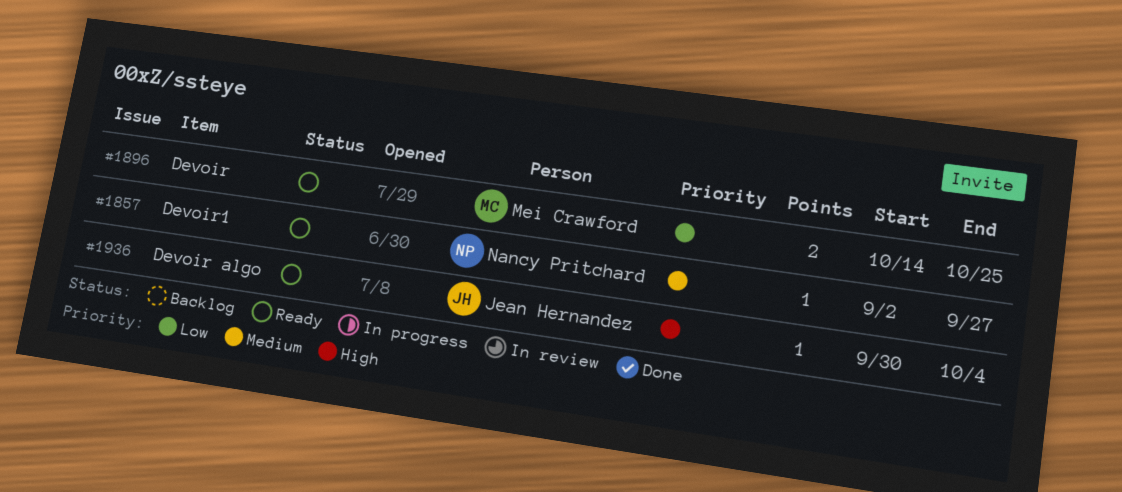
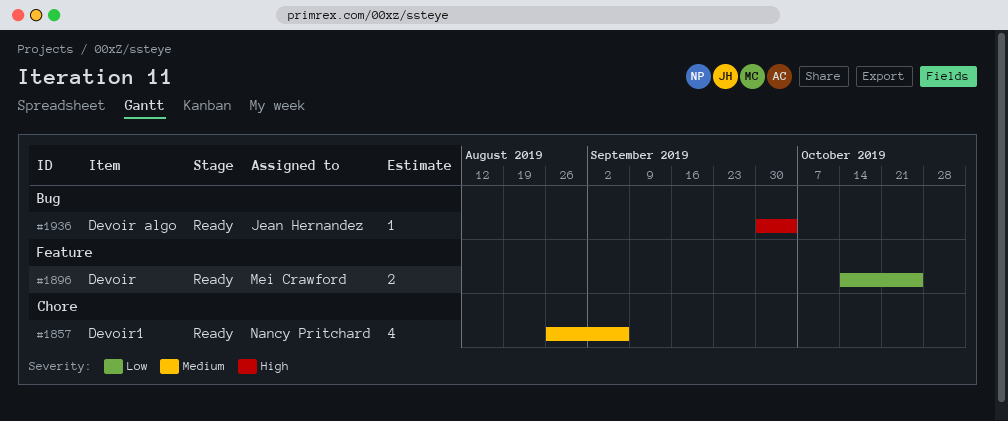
#1857, estimate: 1 -> 4
#1857, start: Sep 2 -> Aug 26
#1857, due: Sep 27 -> Sep 6

